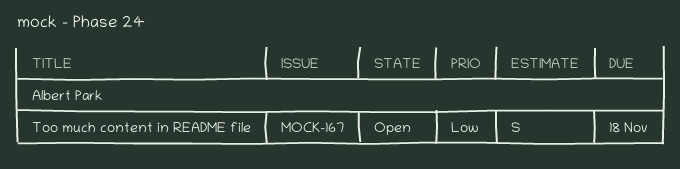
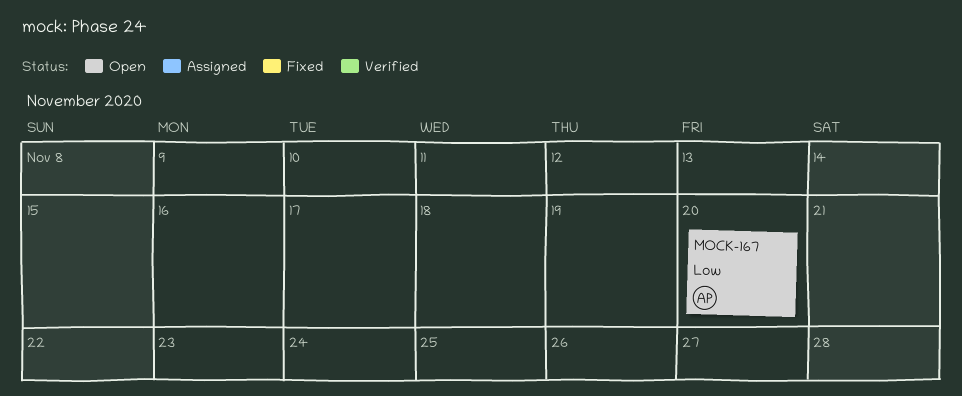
MOCK-167, due: Nov 18 -> Nov 20

